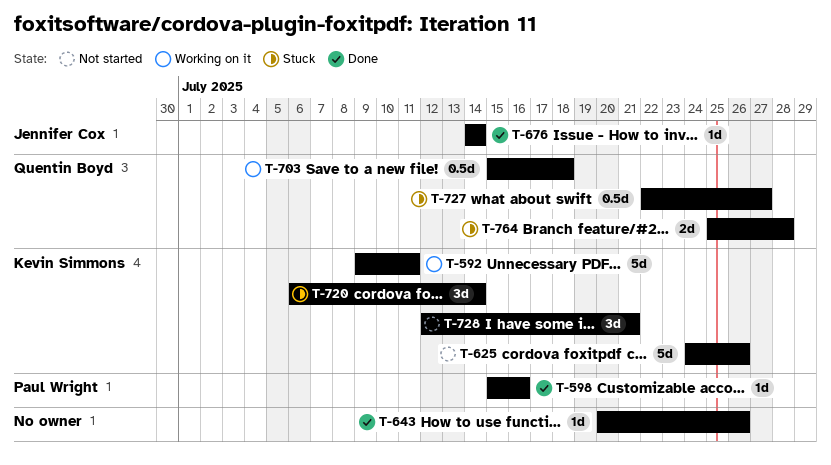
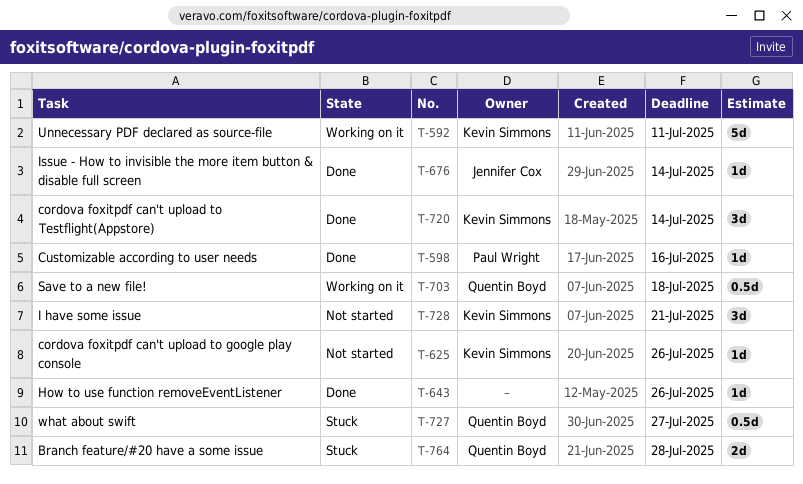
T-625, estimate: 5d -> 1d
T-720, status: Stuck -> Done

